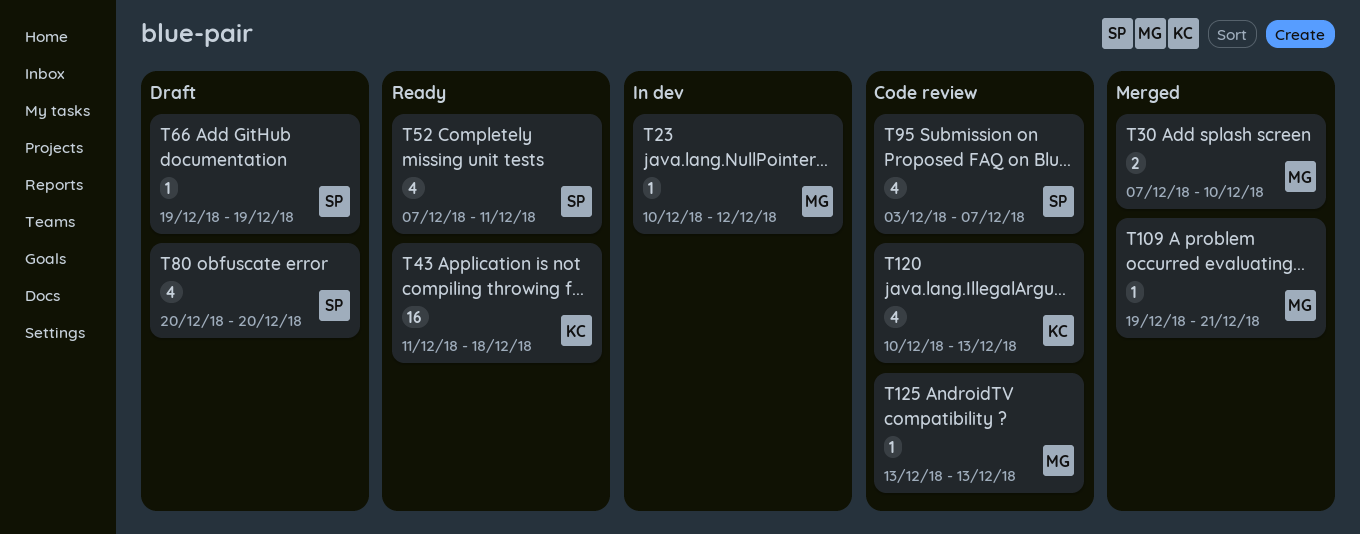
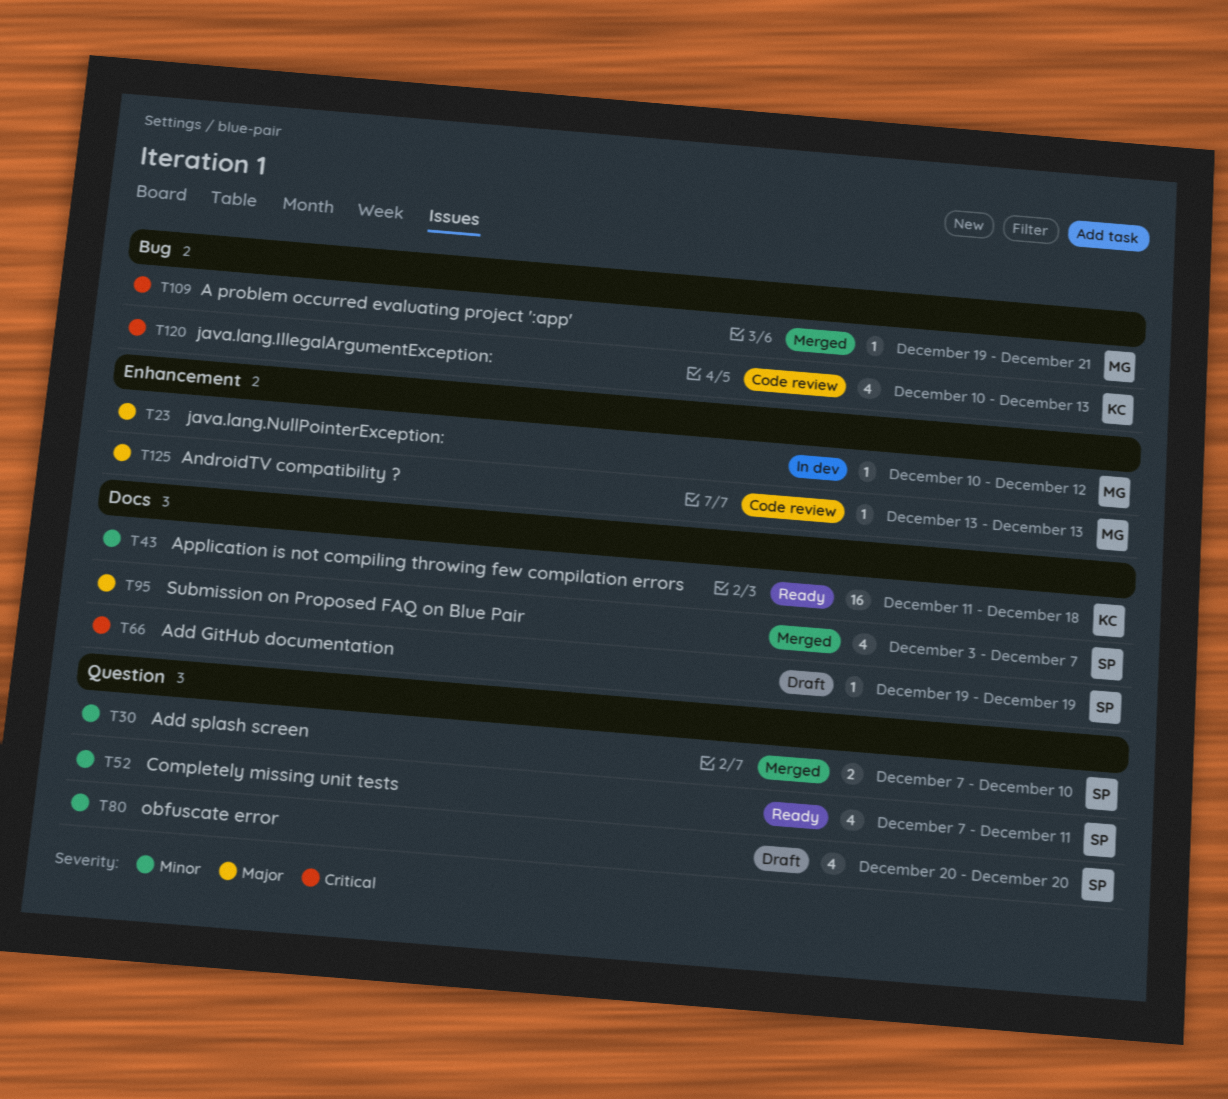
T30, owner: MG -> SP
T95, status: Code review -> Merged

